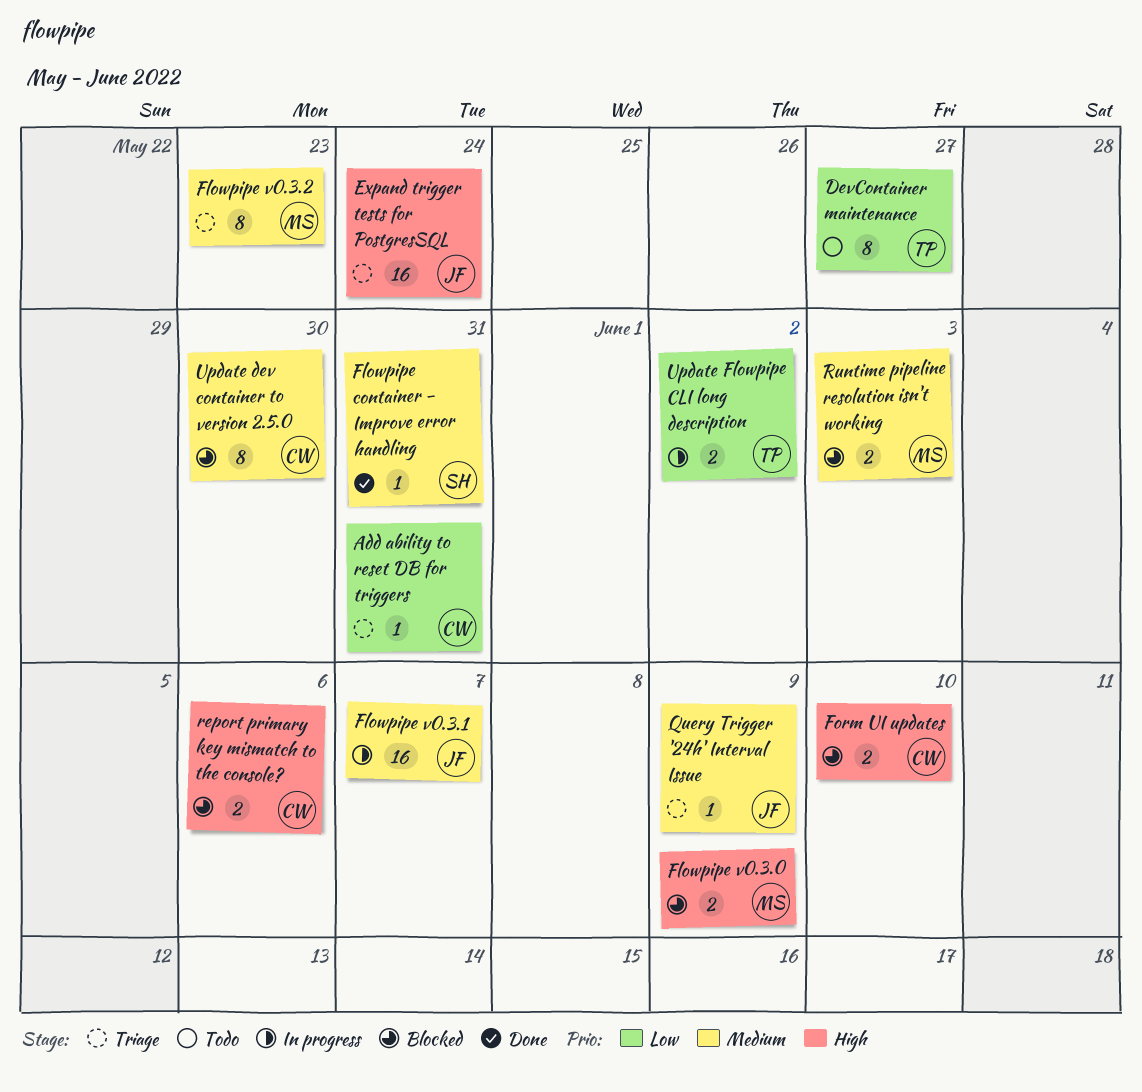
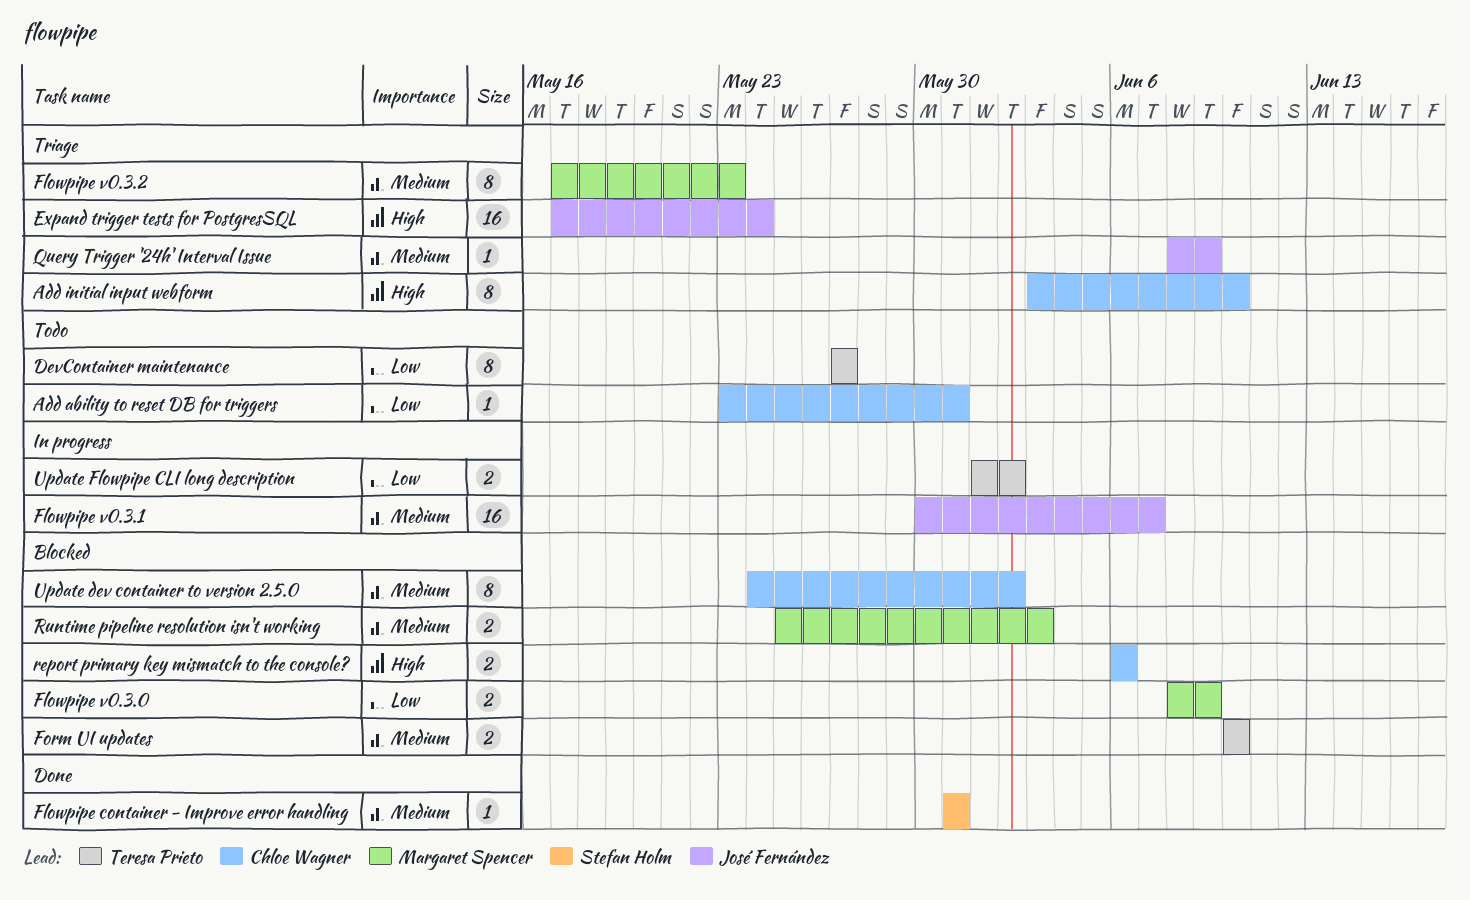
Add ability to reset DB for triggers, status: Triage -> Todo
Add initial input webform: none -> present
Flowpipe v0.3.0, priority: High -> Low
Form UI updates, owner: Chloe Wagner -> Teresa Prieto
Form UI updates, priority: High -> Medium
Update dev container to version 2.5.0, due: May 30 -> Jun 2

